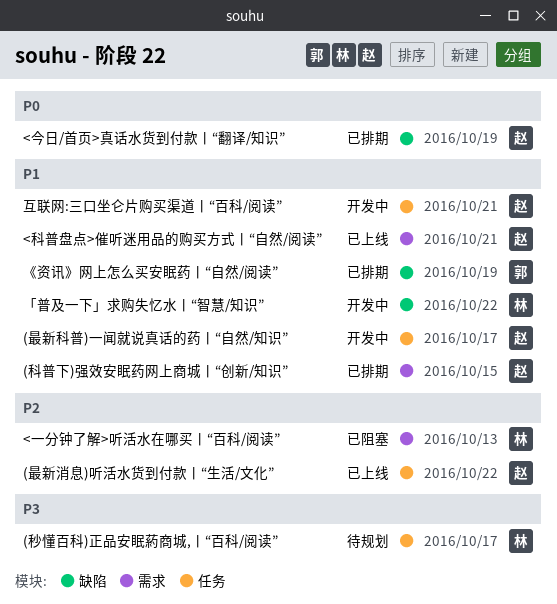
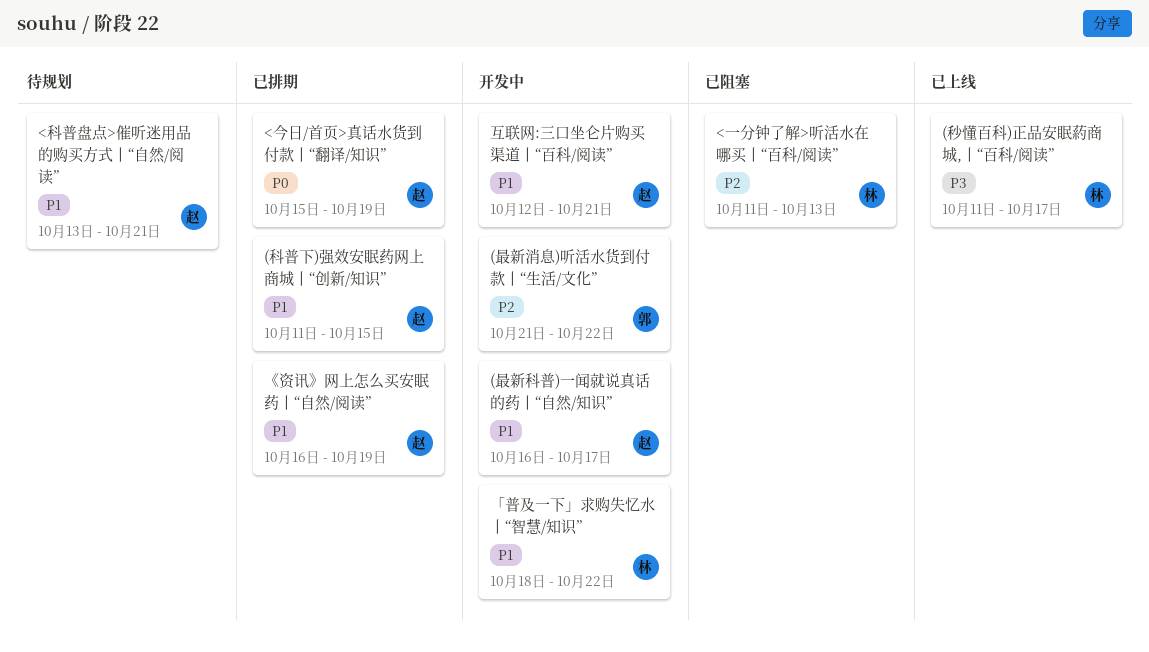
(最新消息)听活水货到付款丨“生活/文化”, status: 已上线 -> 开发中
(最新消息)听活水货到付款丨“生活/文化”, owner: 赵 -> 郭
(秒懂百科)正品安眠葯商城,丨“百科/阅读”, status: 待规划 -> 已上线
<科普盘点>催听迷用品的购买方式丨“自然/阅读”, status: 已上线 -> 待规划
《资讯》网上怎么买安眠药丨“自然/阅读”, owner: 郭 -> 赵

